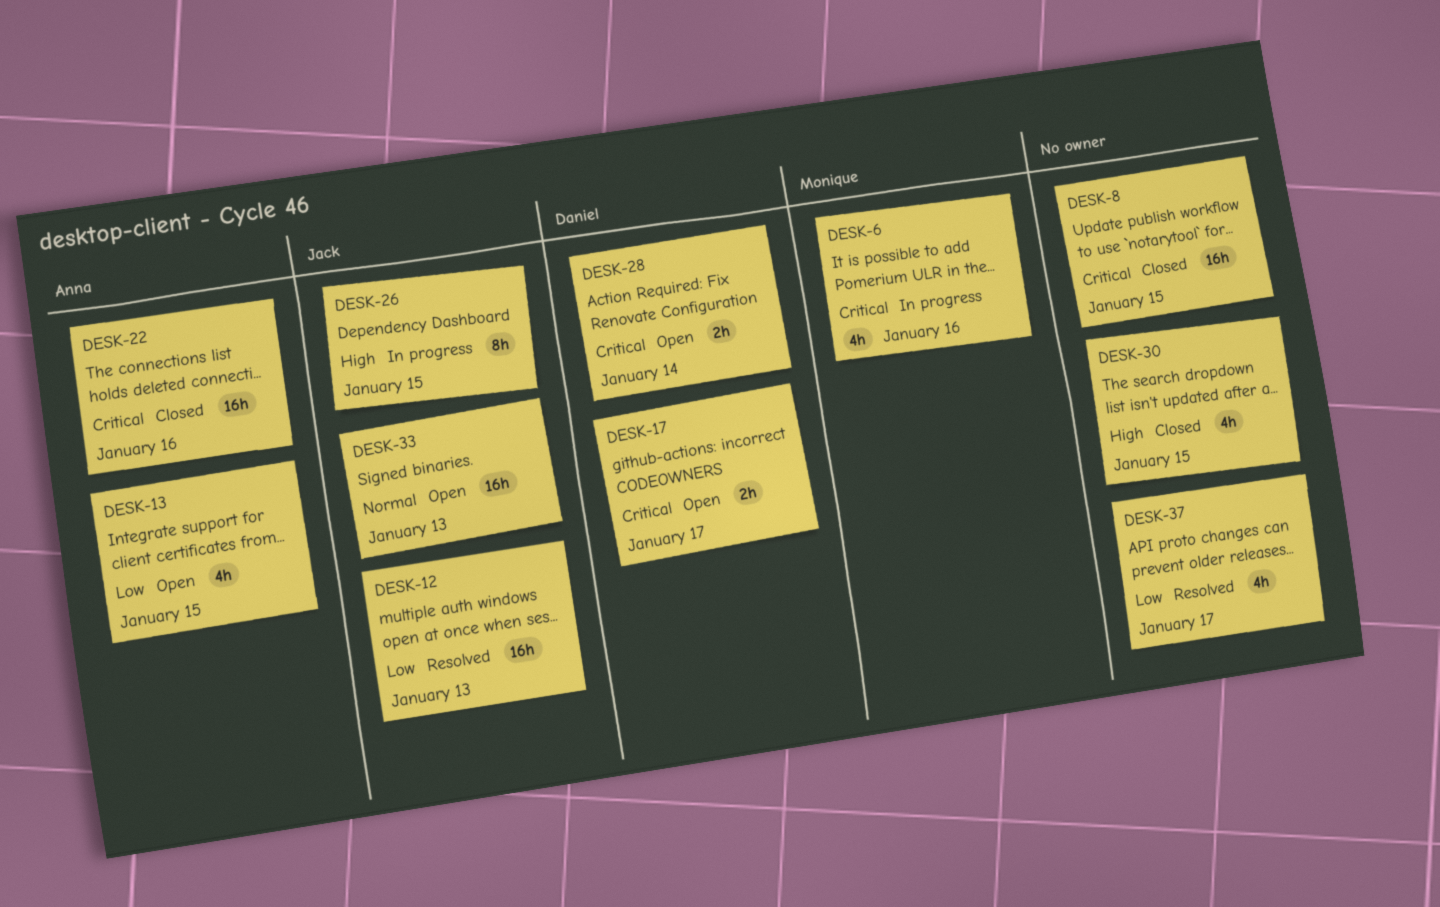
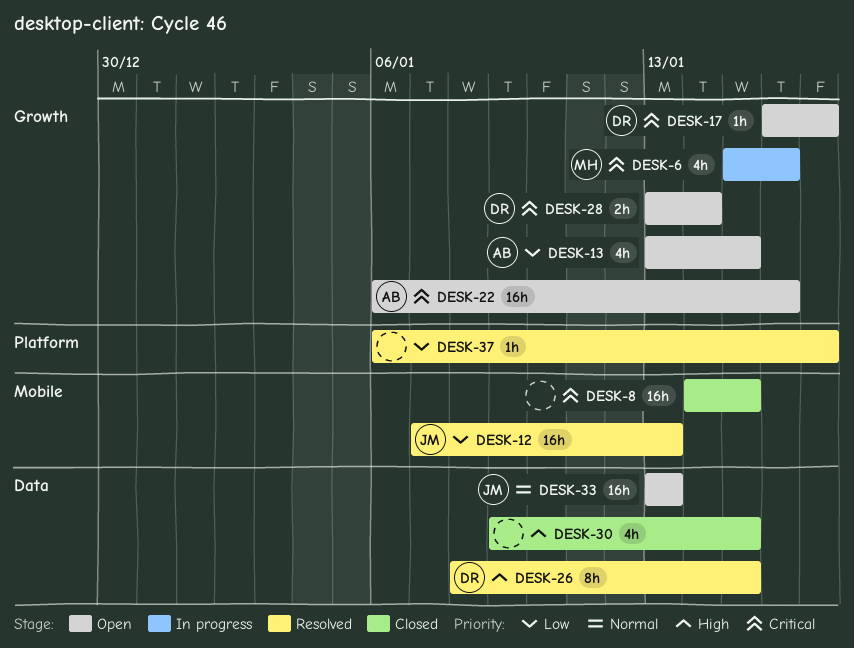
DESK-17, estimate: 2h -> 1h
DESK-22, status: Closed -> Open
DESK-26, status: In progress -> Resolved
DESK-26, owner: Jack -> Daniel
DESK-37, estimate: 4h -> 1h

